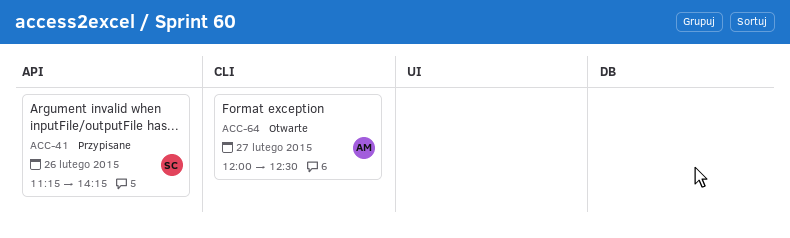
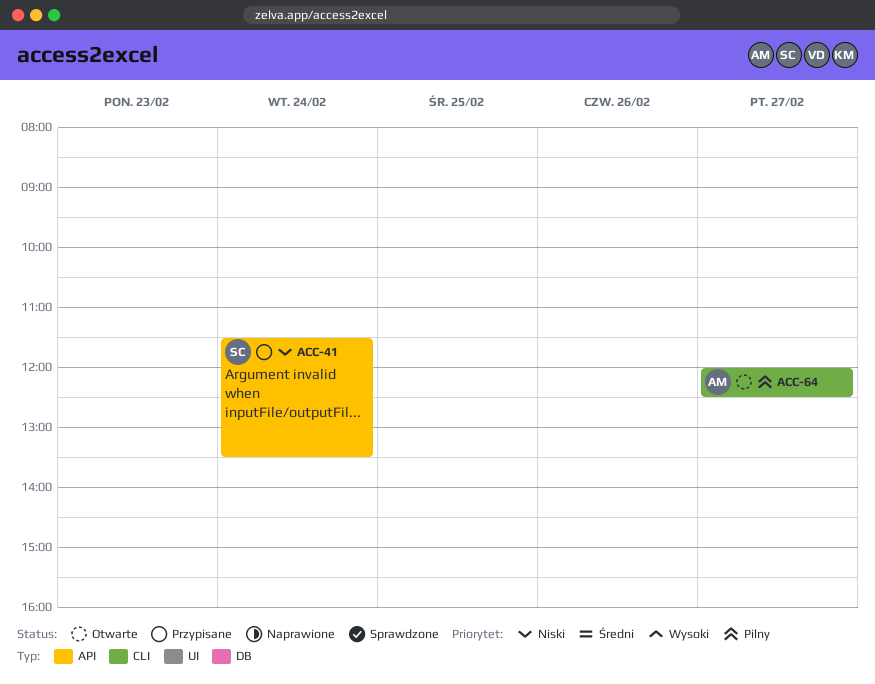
ACC-41, day: Feb 26 -> Feb 24
ACC-41, begins: 11:15 -> 11:30
ACC-41, ends: 14:15 -> 13:30

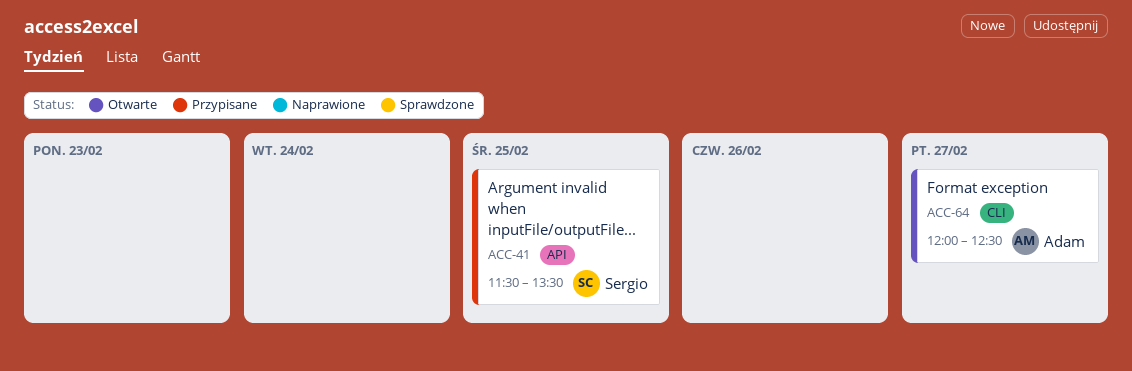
ACC-41, day: Feb 24 -> Feb 25

